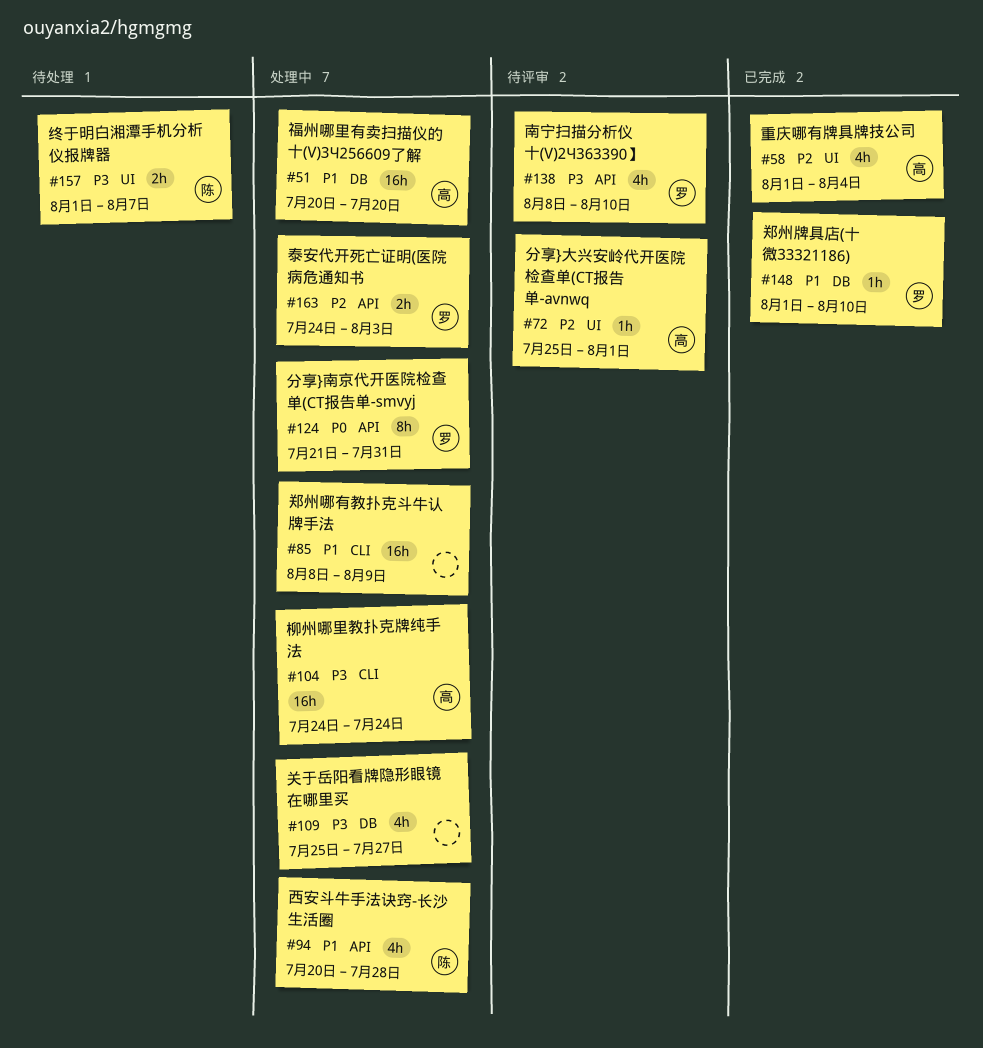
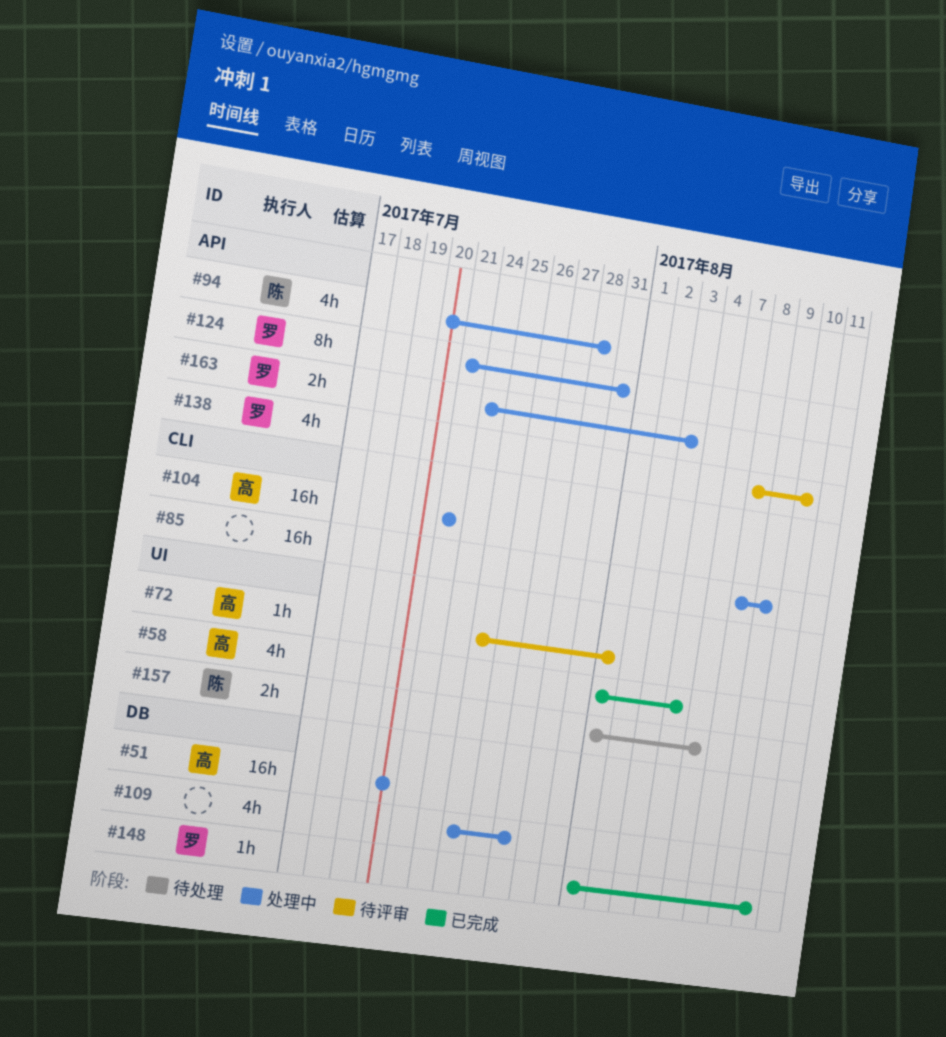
#104, start: Jul 24 -> Jul 21
#104, due: Jul 24 -> Jul 21

